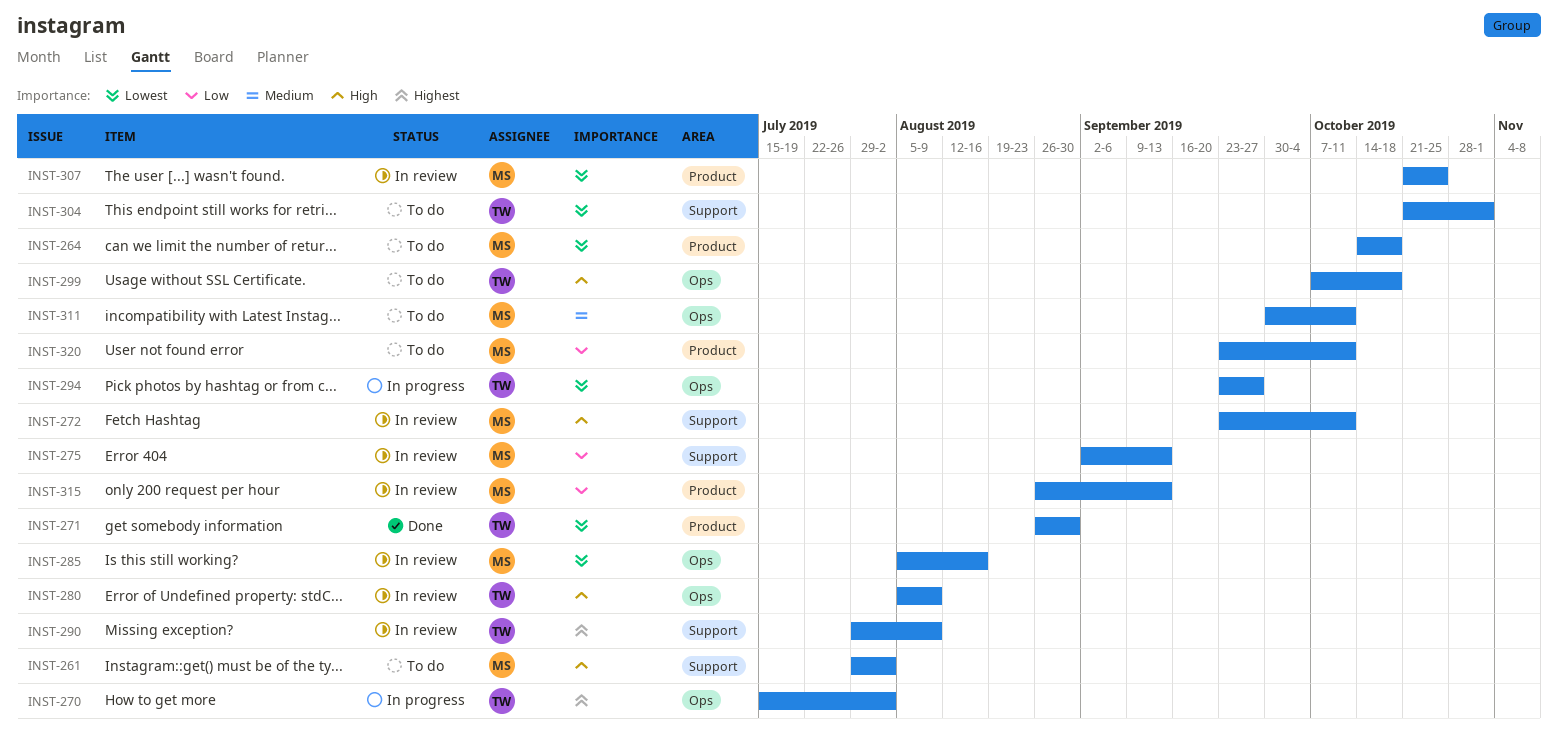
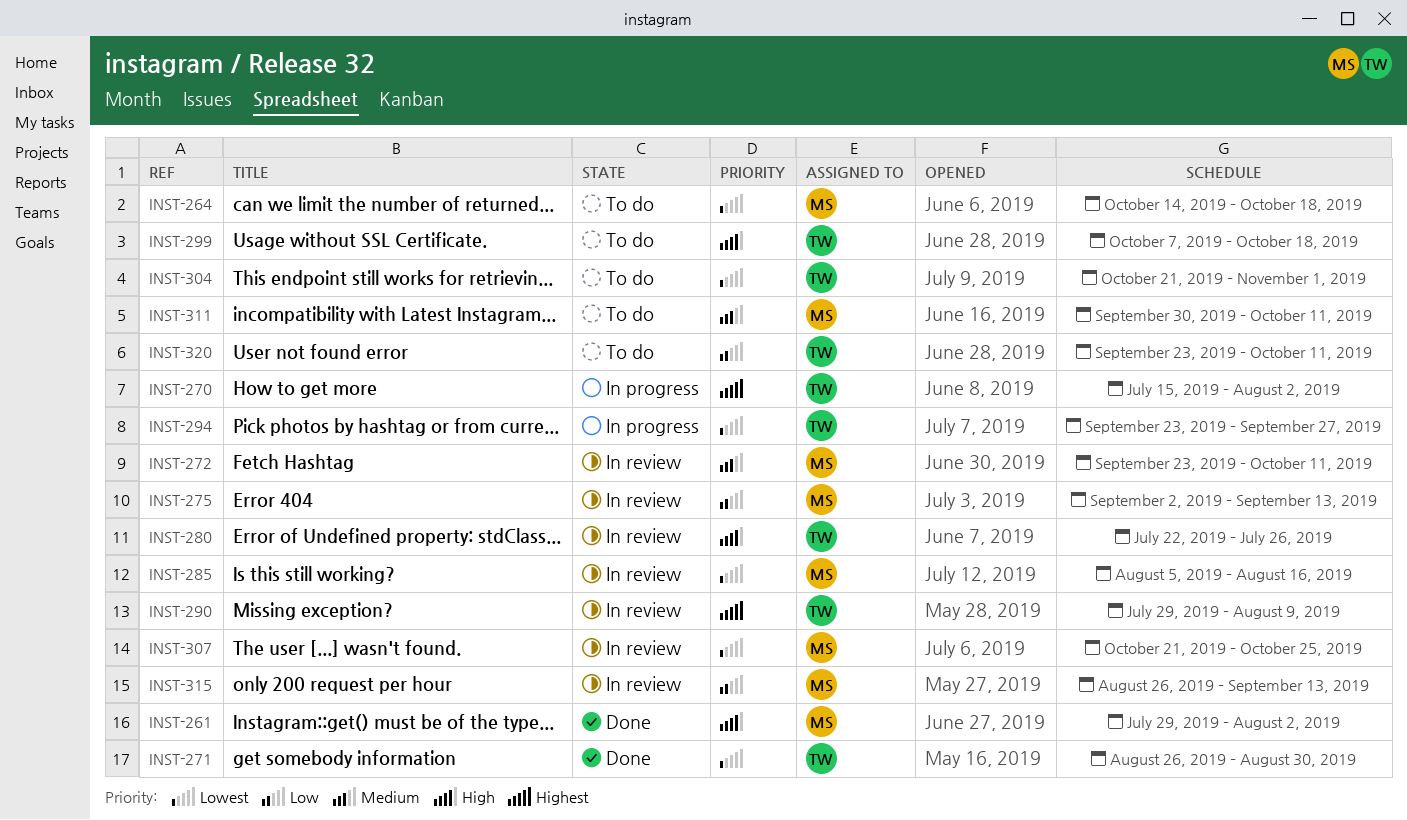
INST-261, status: To do -> Done
INST-272, priority: High -> Medium
INST-280, start: Aug 5 -> Jul 22
INST-280, due: Aug 9 -> Jul 26
INST-320, owner: MS -> TW

